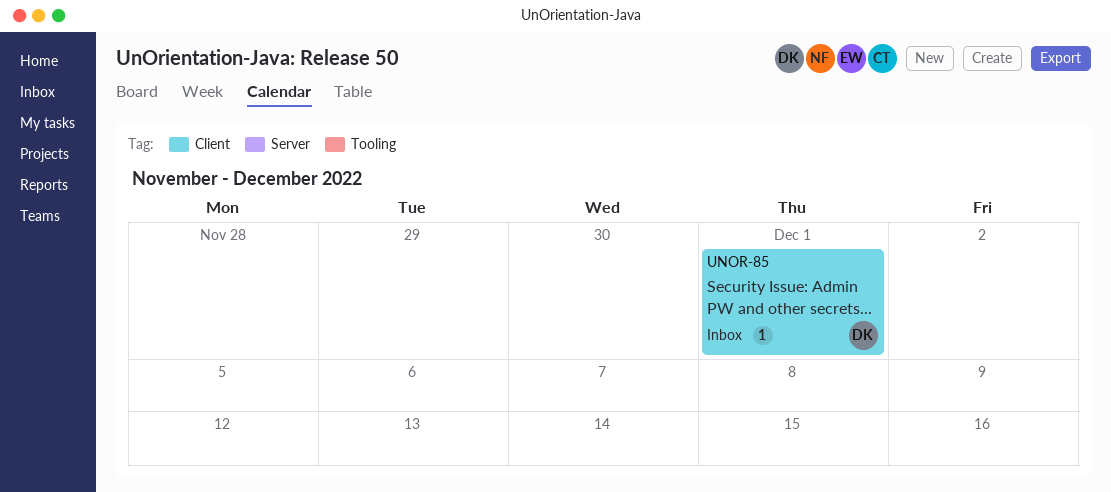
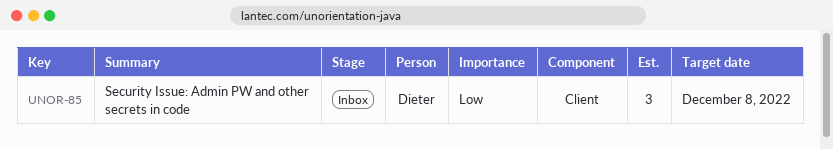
UNOR-85, estimate: 1 -> 3
UNOR-85, due: Dec 1 -> Dec 8

